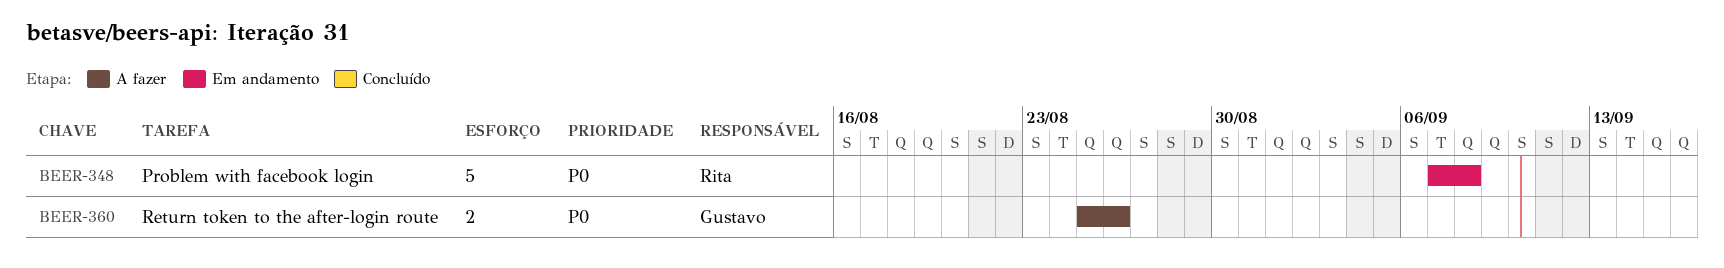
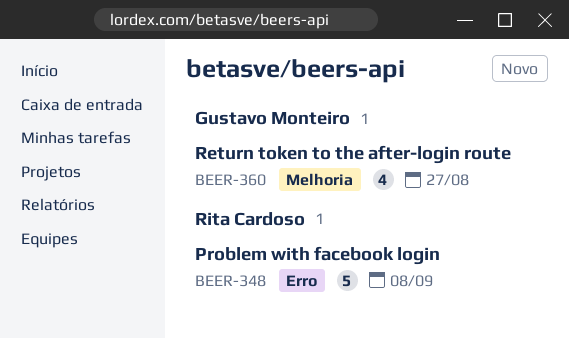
BEER-360, estimate: 2 -> 4
BEER-360, due: Aug 26 -> Aug 27

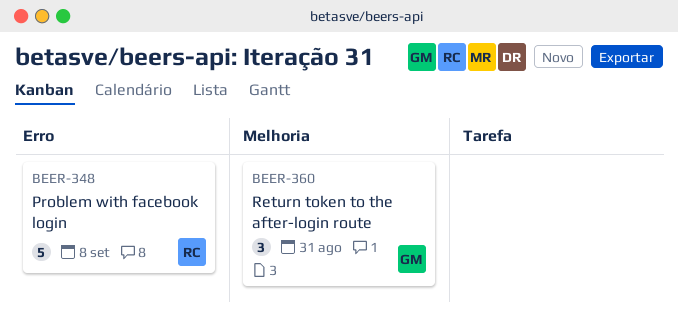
BEER-360, estimate: 4 -> 3
BEER-360, due: Aug 27 -> Aug 31

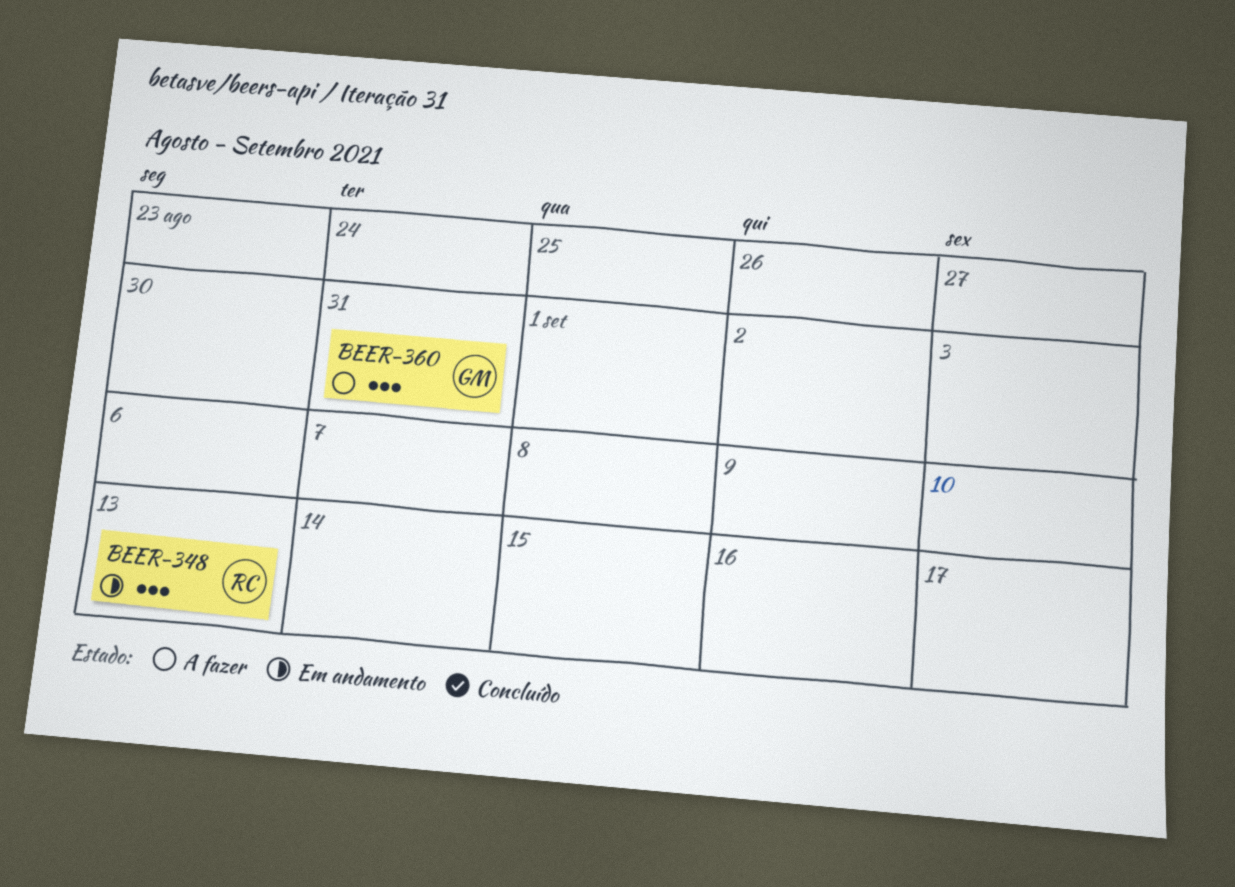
BEER-348, estimate: 5 -> 3
BEER-348, due: Sep 8 -> Sep 13

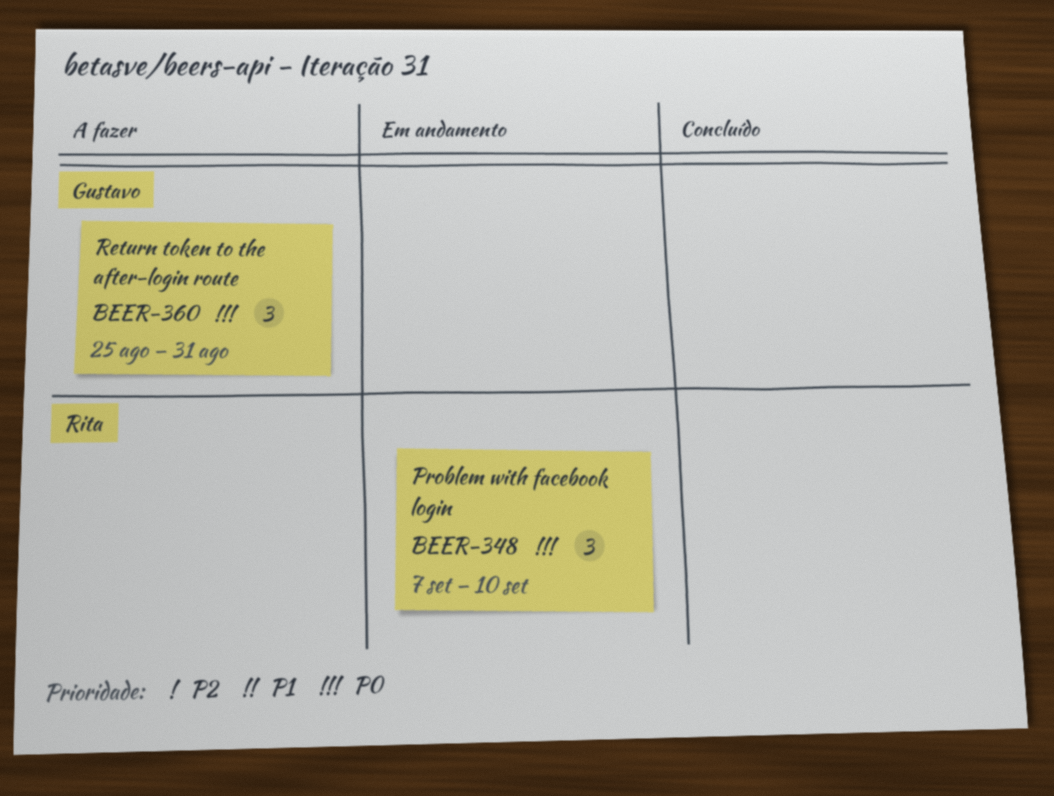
BEER-348, due: Sep 13 -> Sep 10

